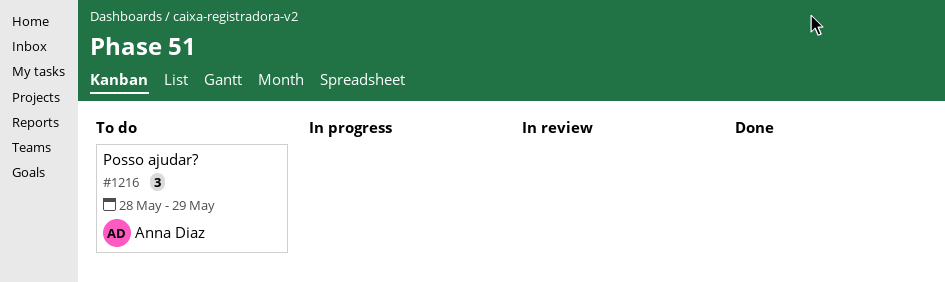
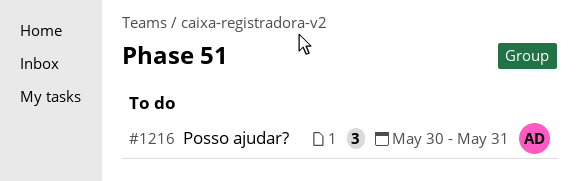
#1216, start: May 28 -> May 30
#1216, due: May 29 -> May 31

